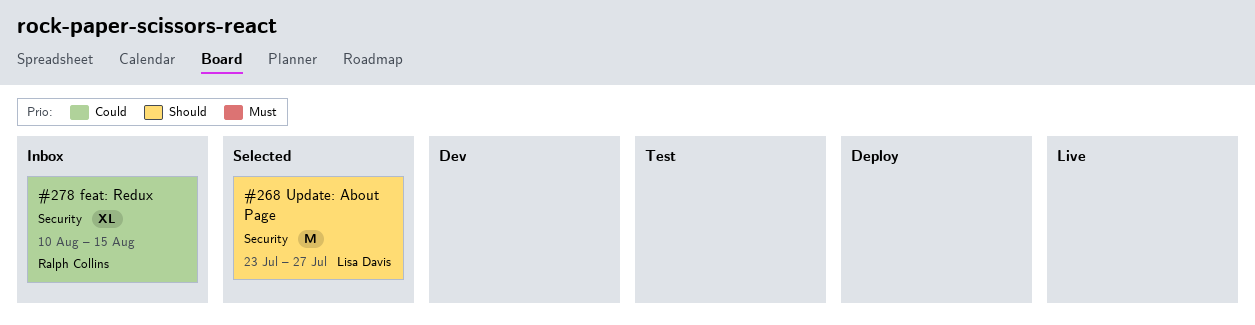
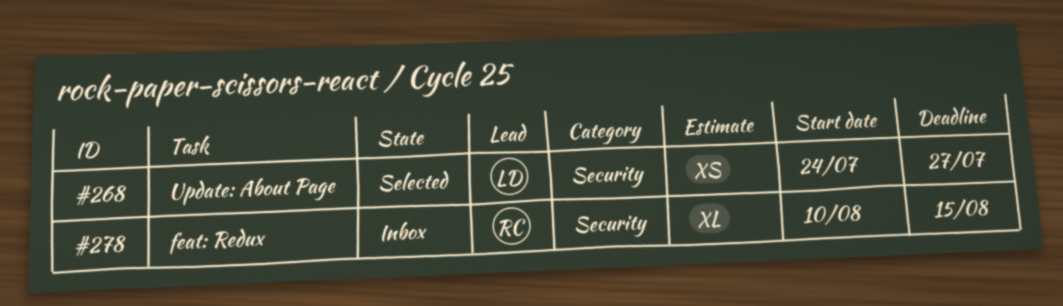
#268, estimate: M -> XS
#268, start: Jul 23 -> Jul 24

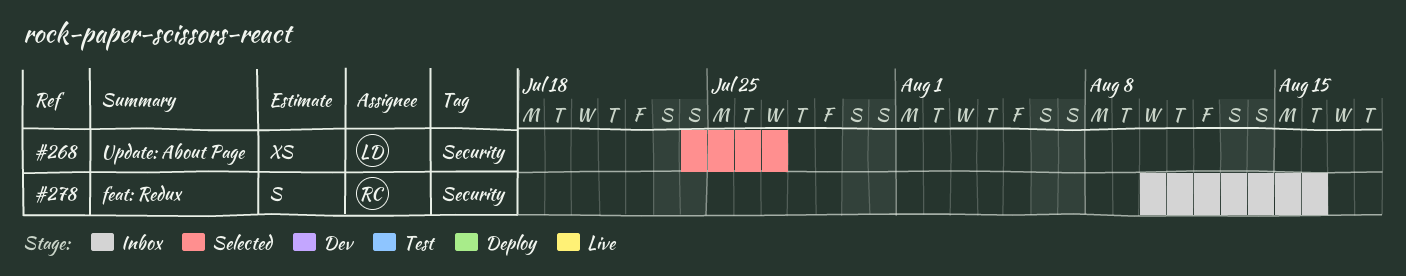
#278, estimate: XL -> S
#278, due: Aug 15 -> Aug 16

